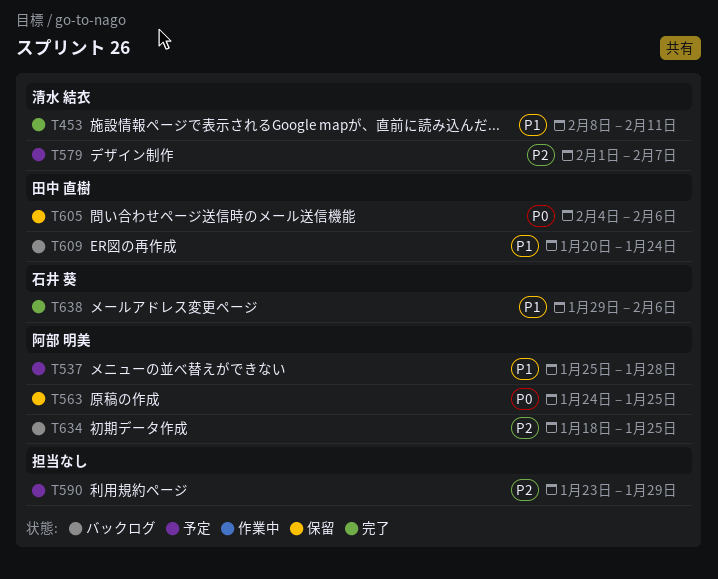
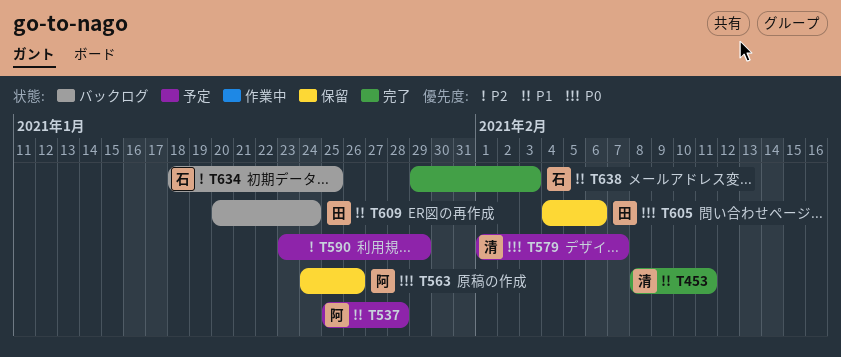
T563, due: Jan 25 -> Jan 26
T579, priority: P2 -> P0
T634, owner: 阿部 明美 -> 石井 葵
T638, due: Feb 6 -> Feb 3

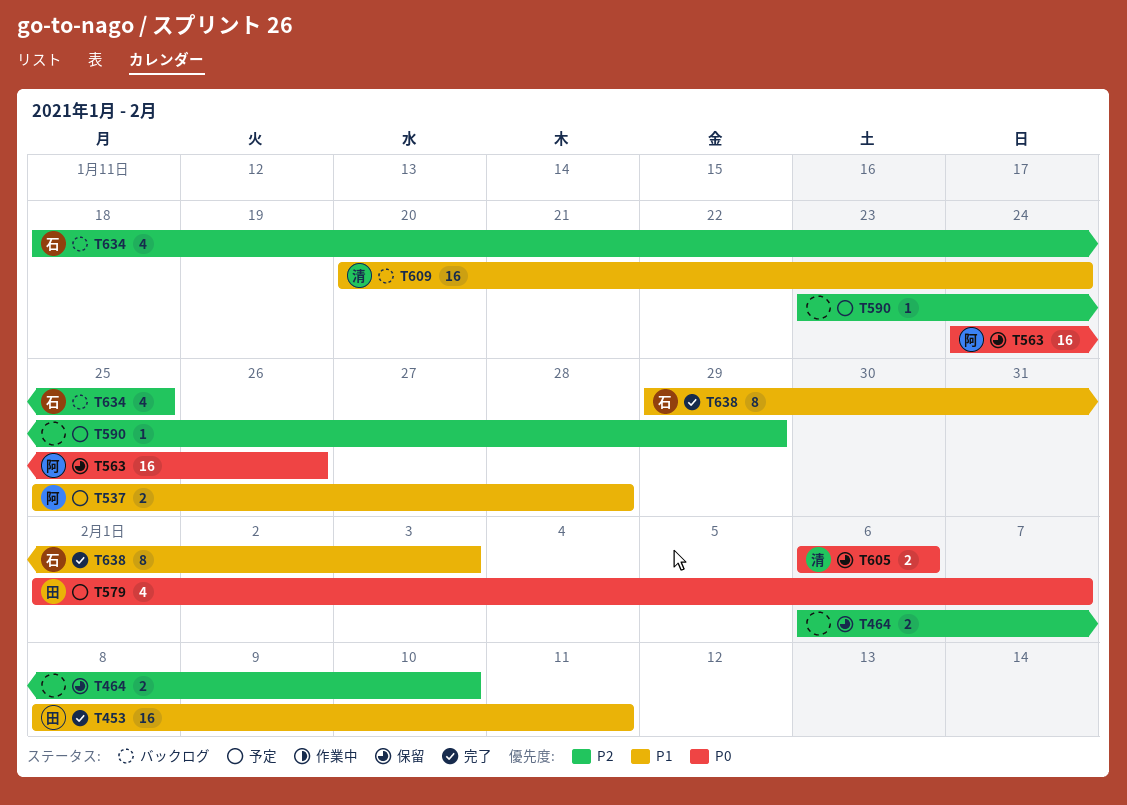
T453, owner: 清 -> 田
T464: none -> present
T579, owner: 清 -> 田
T605, owner: 田 -> 清
T605, start: Feb 4 -> Feb 6
T609, owner: 田 -> 清

